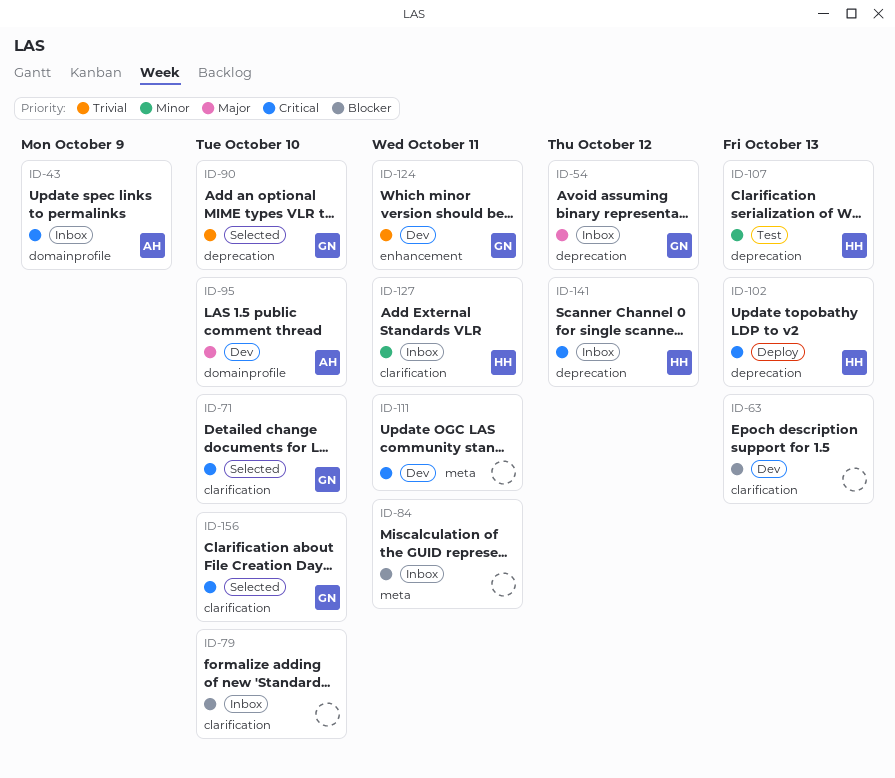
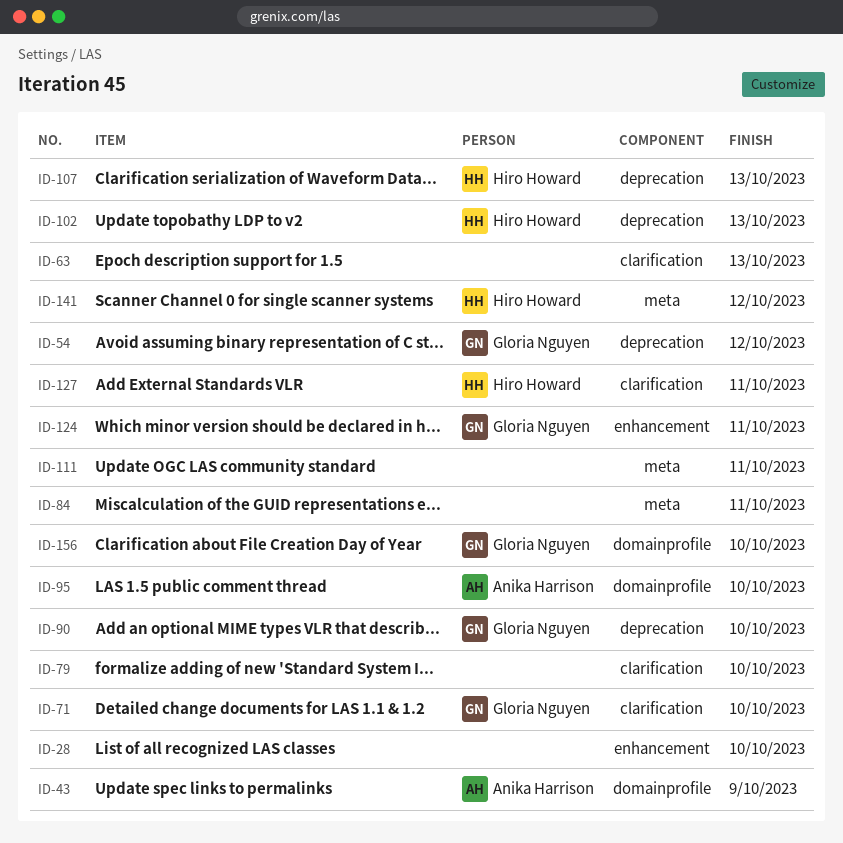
ID-28: none -> present
ID-141, label: deprecation -> meta
ID-156, label: clarification -> domainprofile

